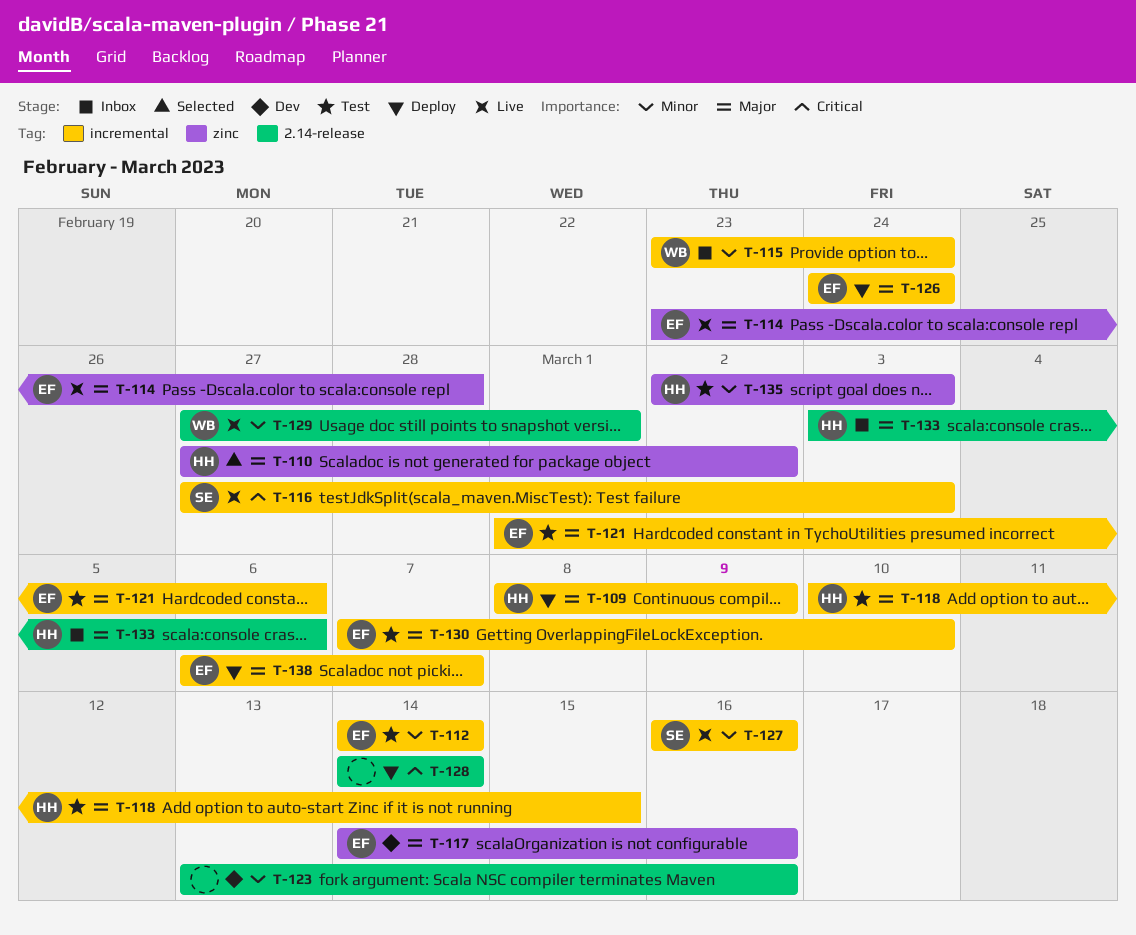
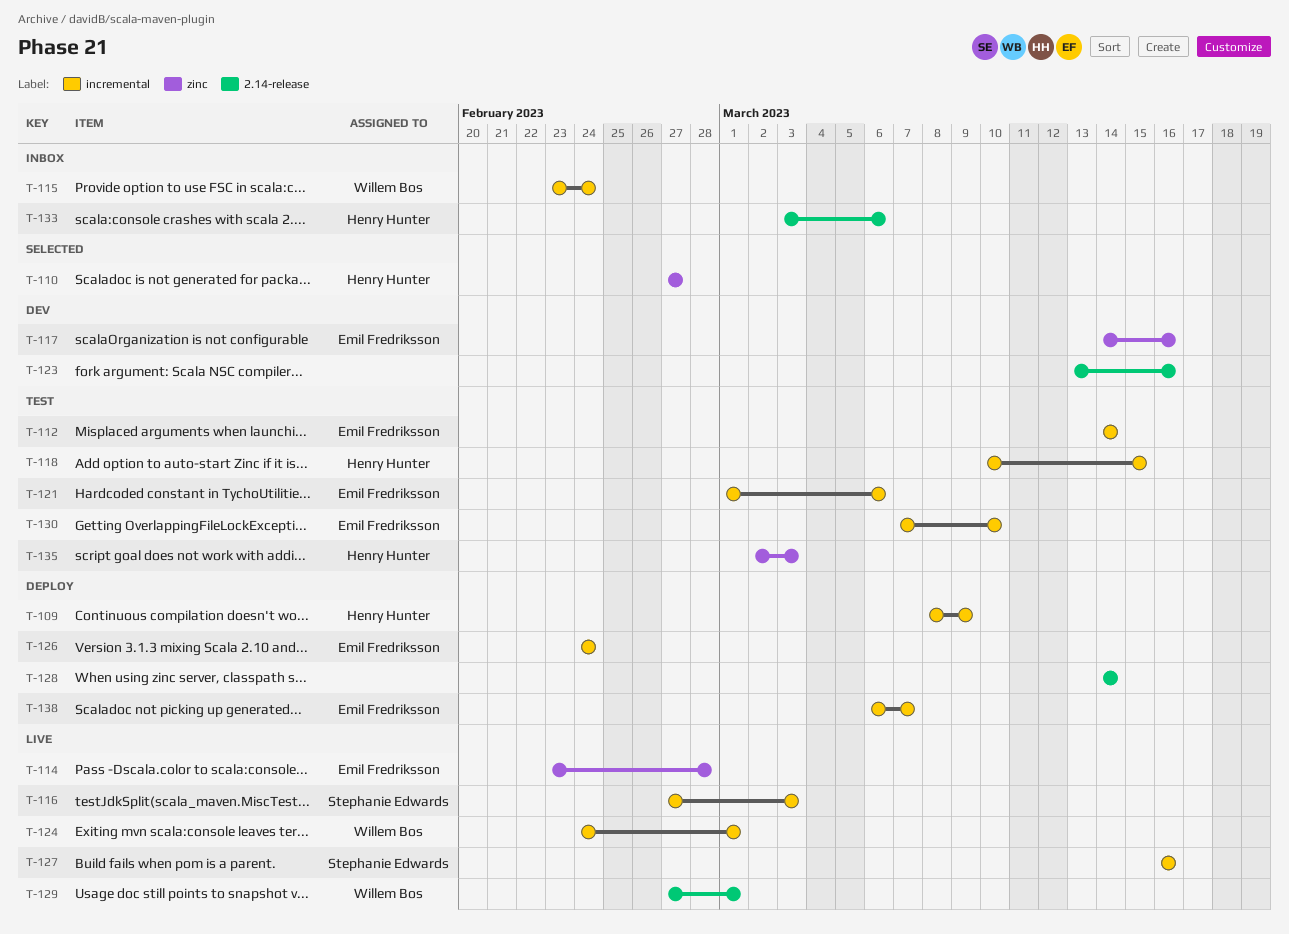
T-110, due: Mar 2 -> Feb 27
T-124: none -> present

